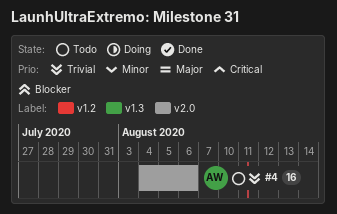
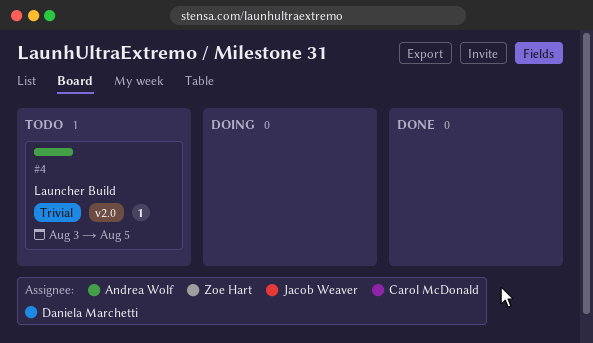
#4, estimate: 16 -> 1
#4, start: Aug 4 -> Aug 3
#4, due: Aug 6 -> Aug 5

